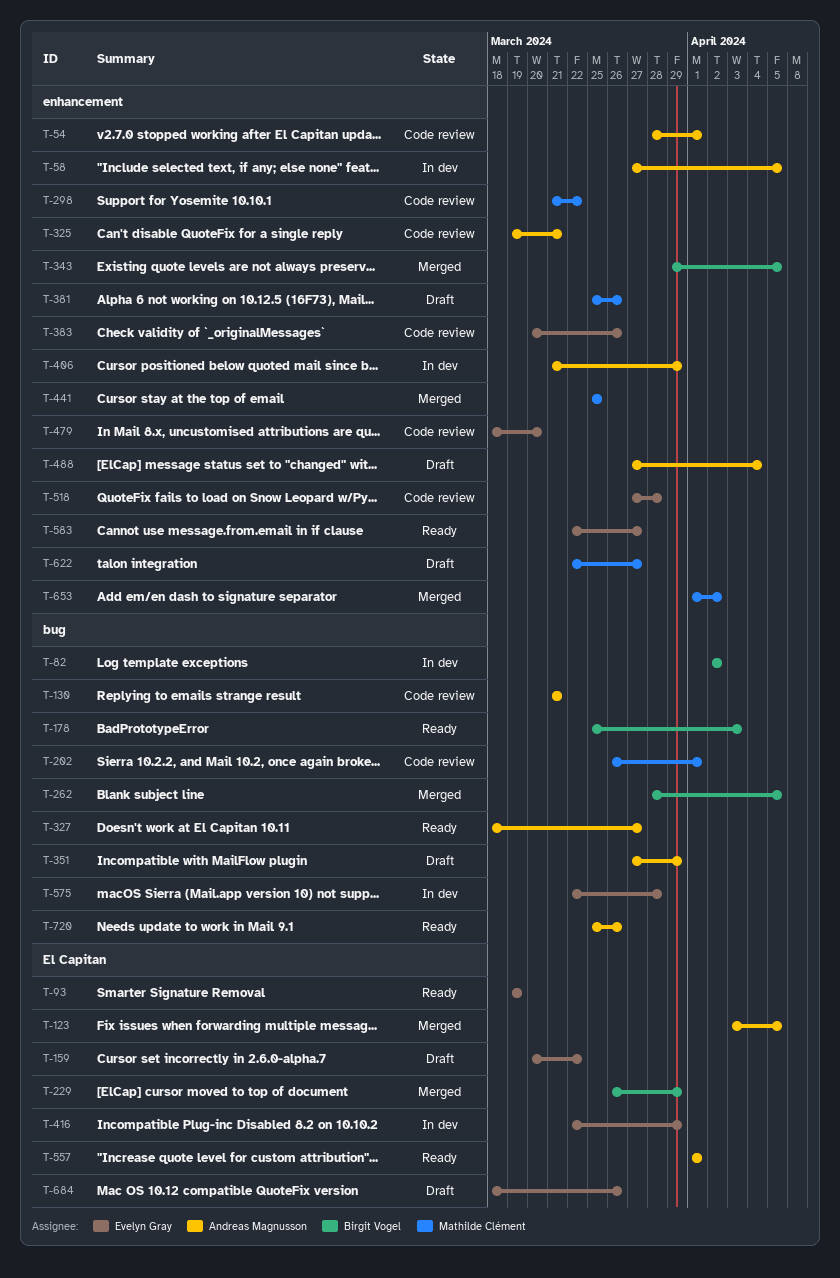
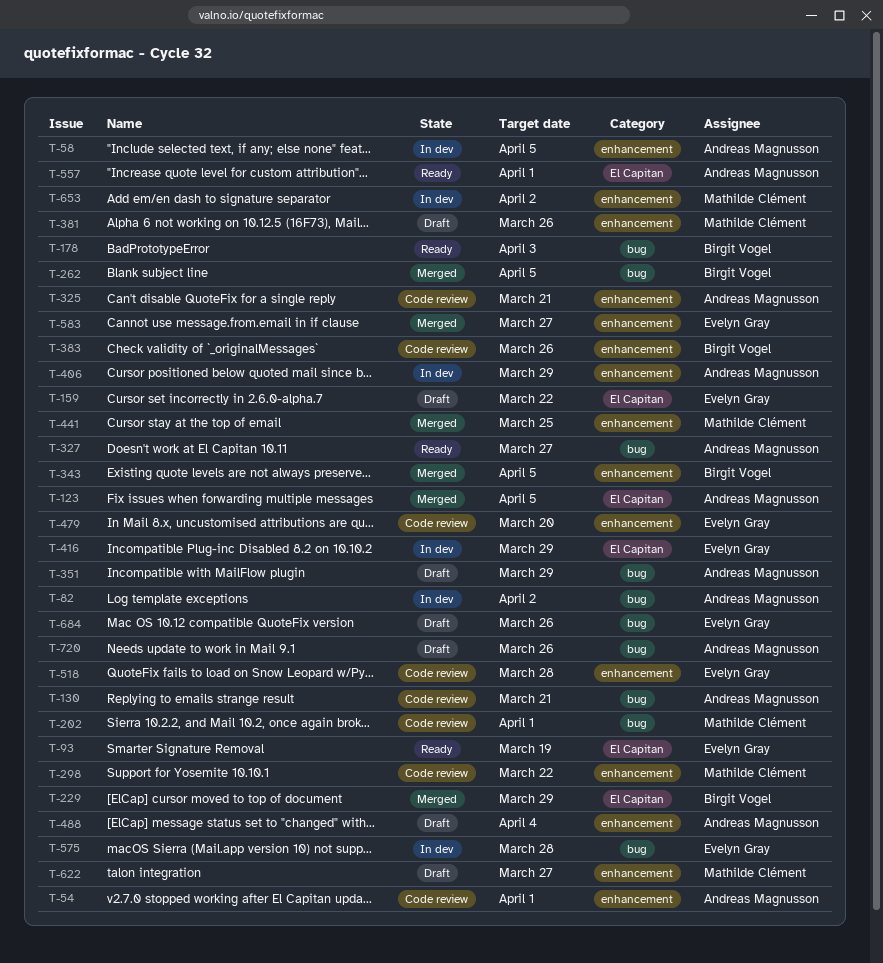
T-82, owner: Birgit Vogel -> Andreas Magnusson
T-383, owner: Evelyn Gray -> Birgit Vogel
T-583, status: Ready -> Merged
T-653, status: Merged -> In dev
T-684, label: El Capitan -> bug
T-720, status: Ready -> Draft

